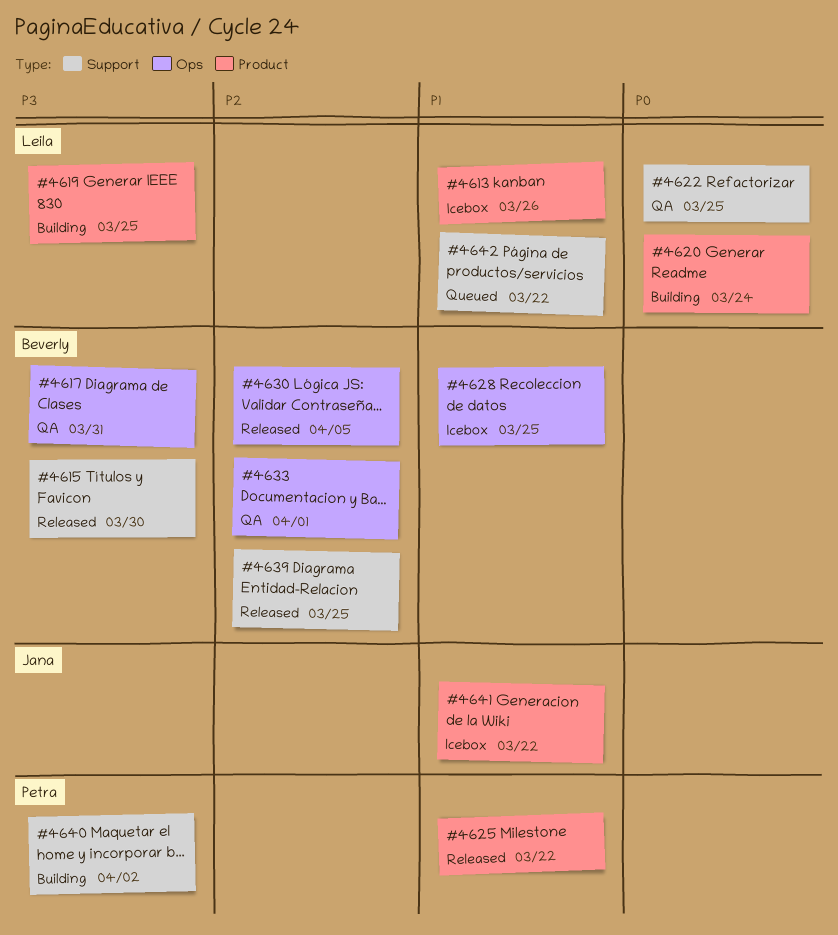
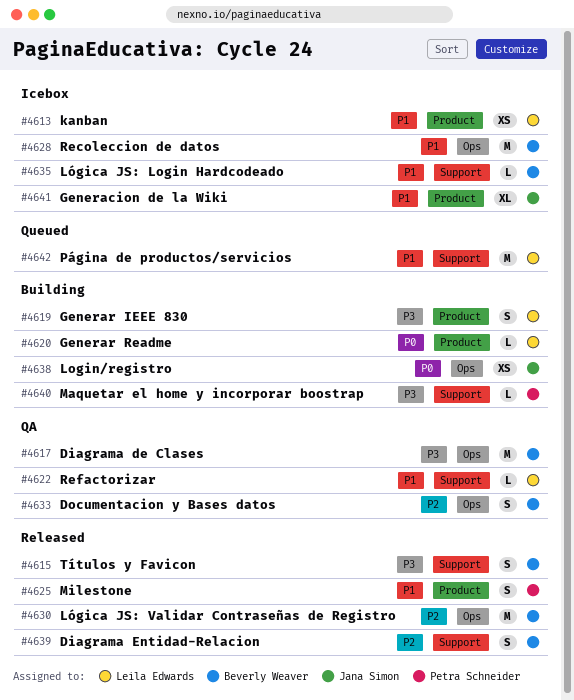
#4622, priority: P0 -> P1
#4635: none -> present
#4638: none -> present

